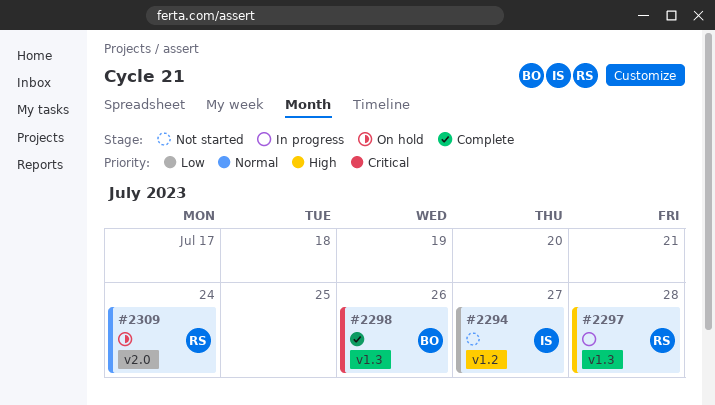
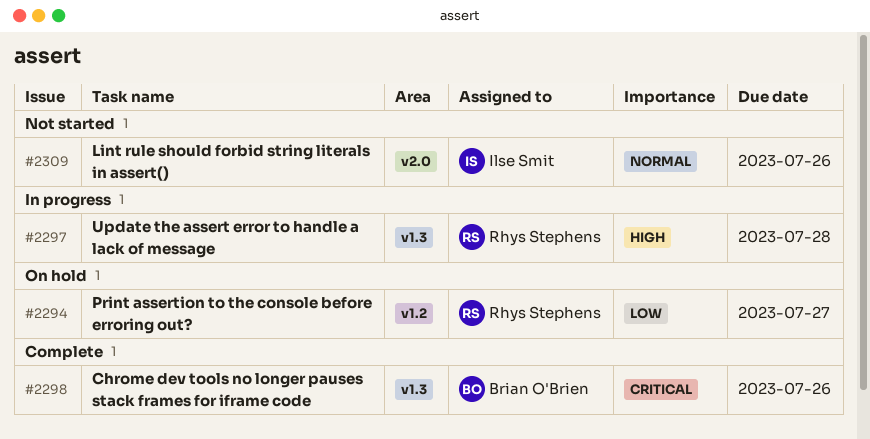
#2294, status: Not started -> On hold
#2294, owner: Ilse Smit -> Rhys Stephens
#2309, status: On hold -> Not started
#2309, owner: Rhys Stephens -> Ilse Smit
#2309, due: Jul 24 -> Jul 26

